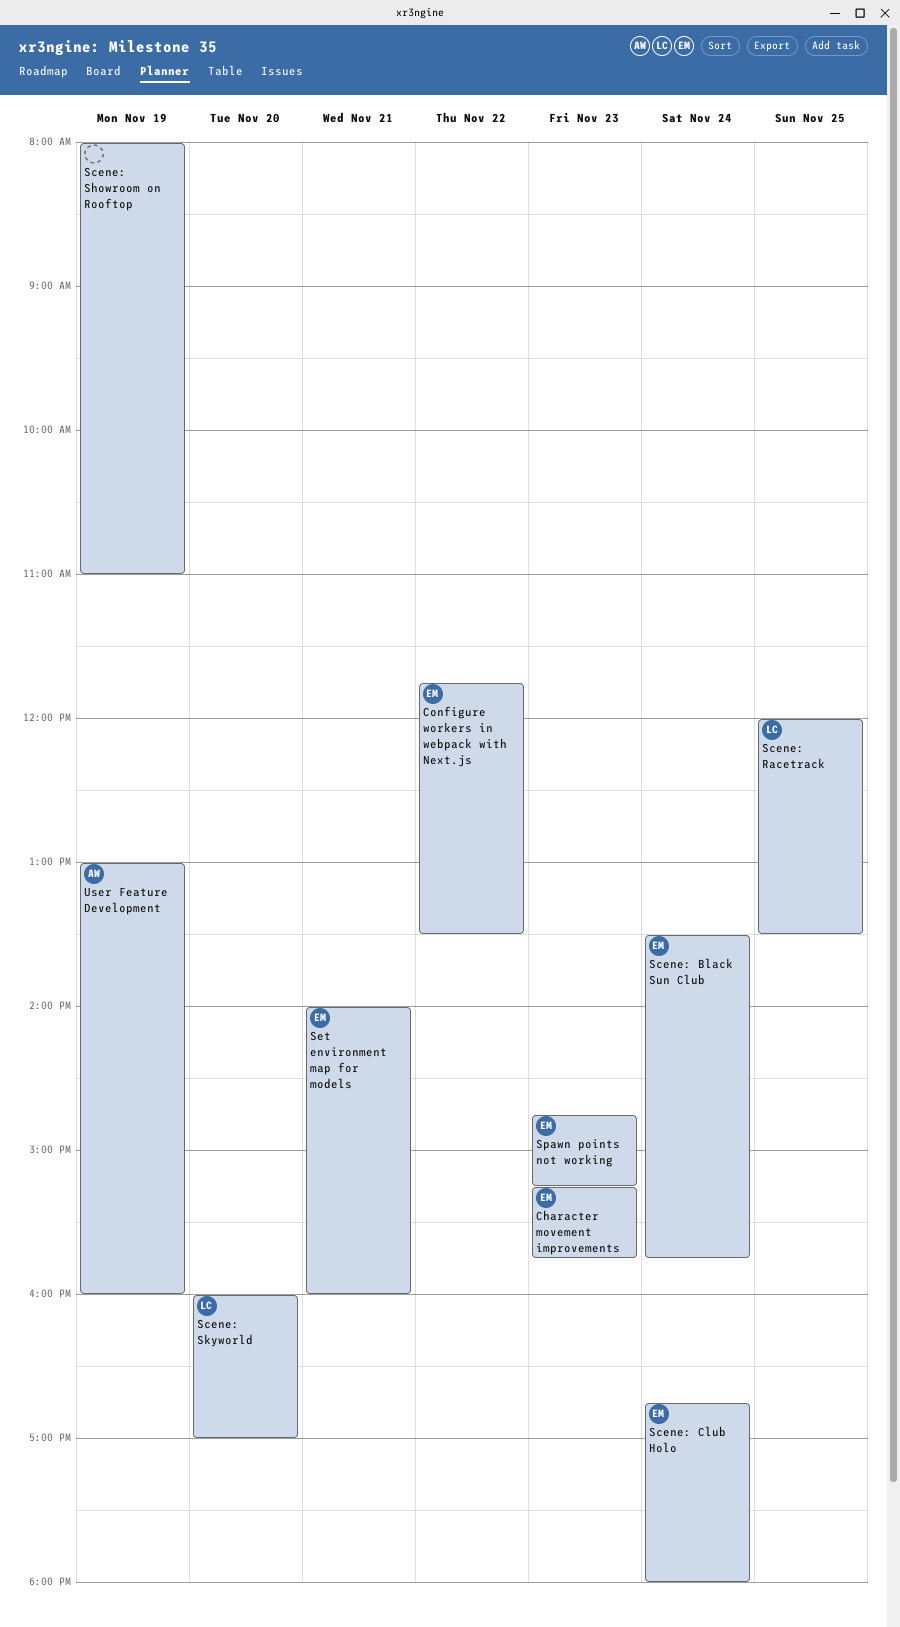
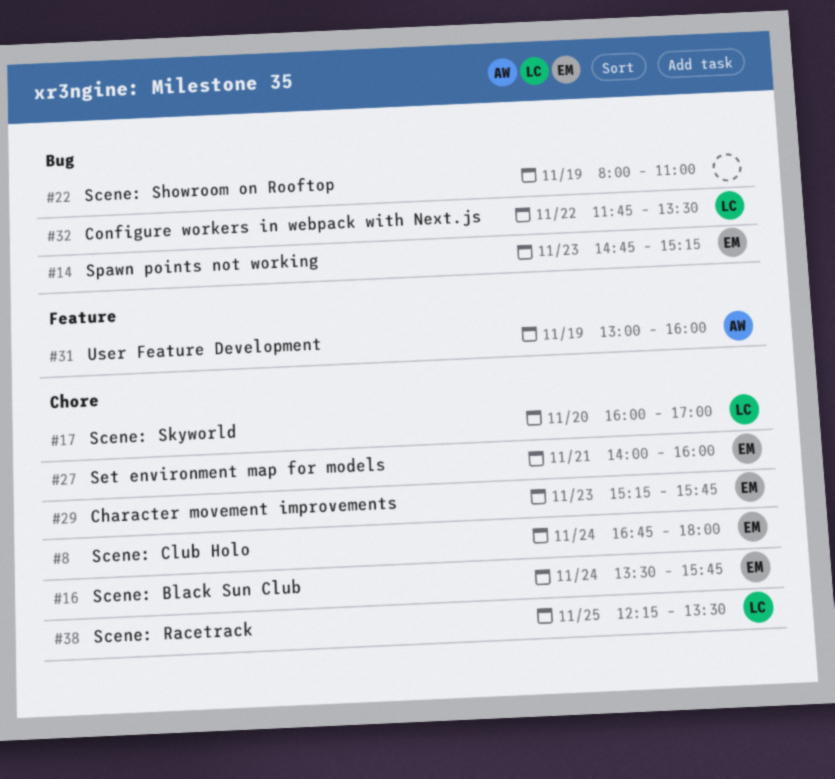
Configure workers in webpack with Next.js, owner: EM -> LC
Scene: Racetrack, begins: 12:00 -> 12:15

